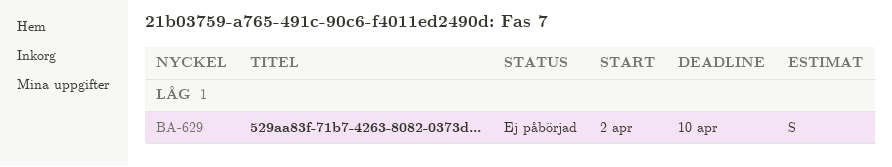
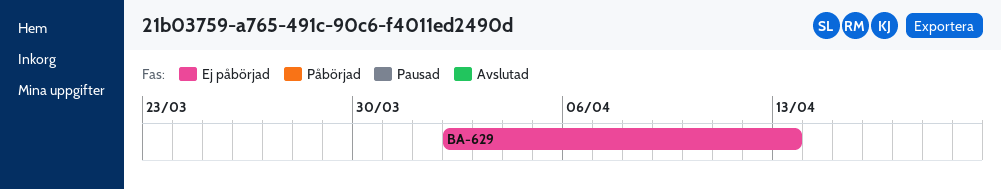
BA-629, due: Apr 10 -> Apr 13

